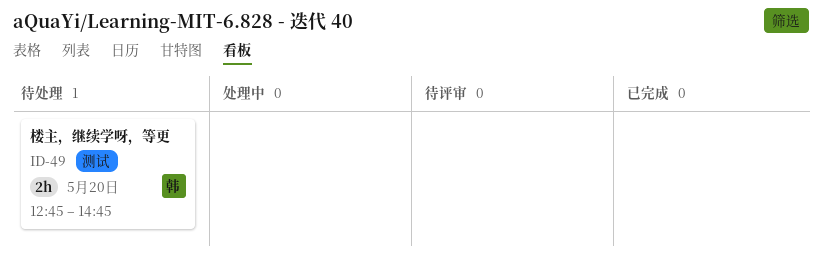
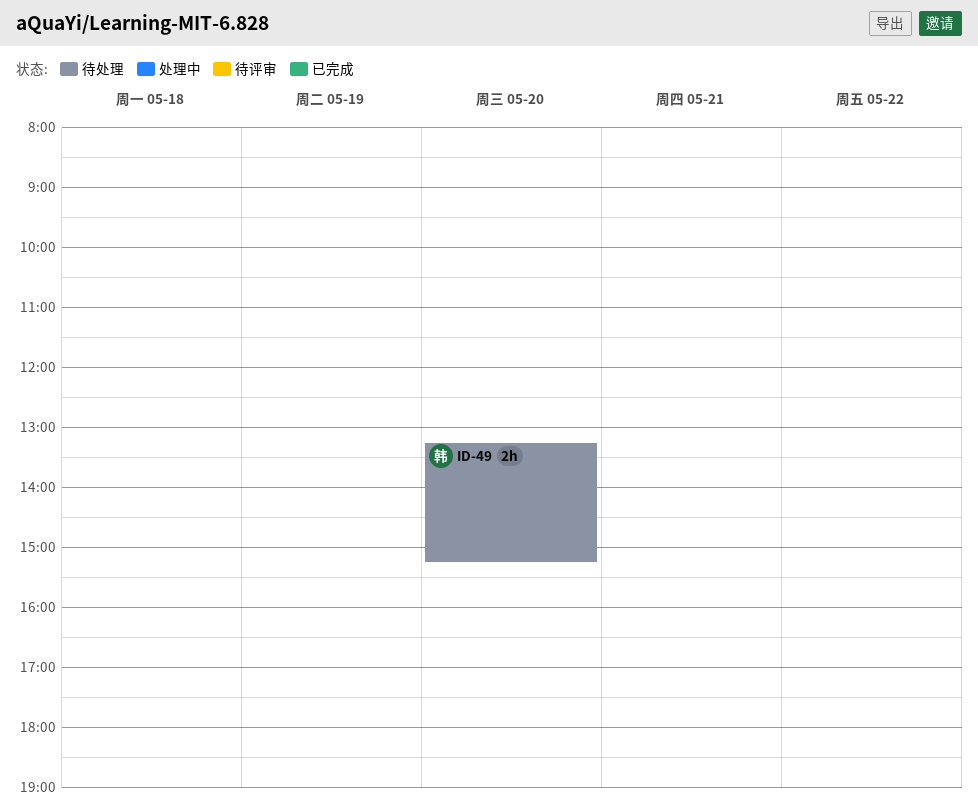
ID-49, begins: 12:45 -> 13:15
ID-49, ends: 14:45 -> 15:15

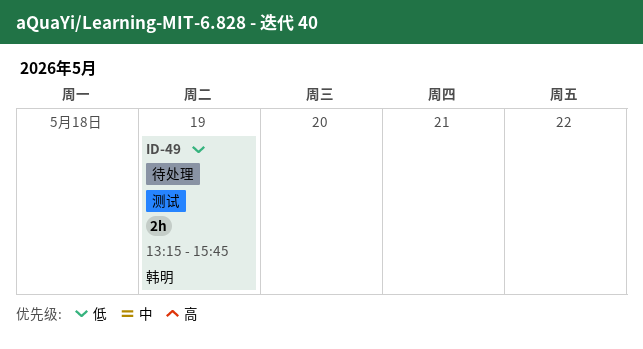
ID-49, day: May 20 -> May 19
ID-49, ends: 15:15 -> 15:45

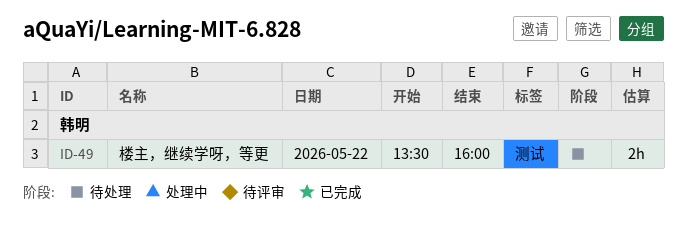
ID-49, day: May 19 -> May 22
ID-49, begins: 13:15 -> 13:30
ID-49, ends: 15:45 -> 16:00

